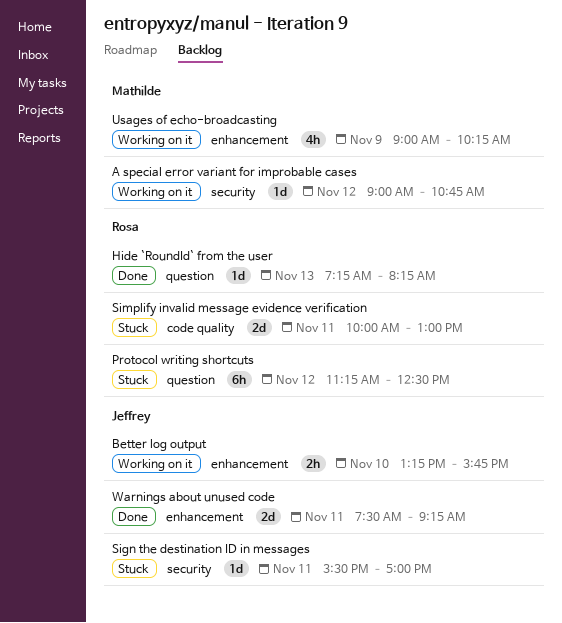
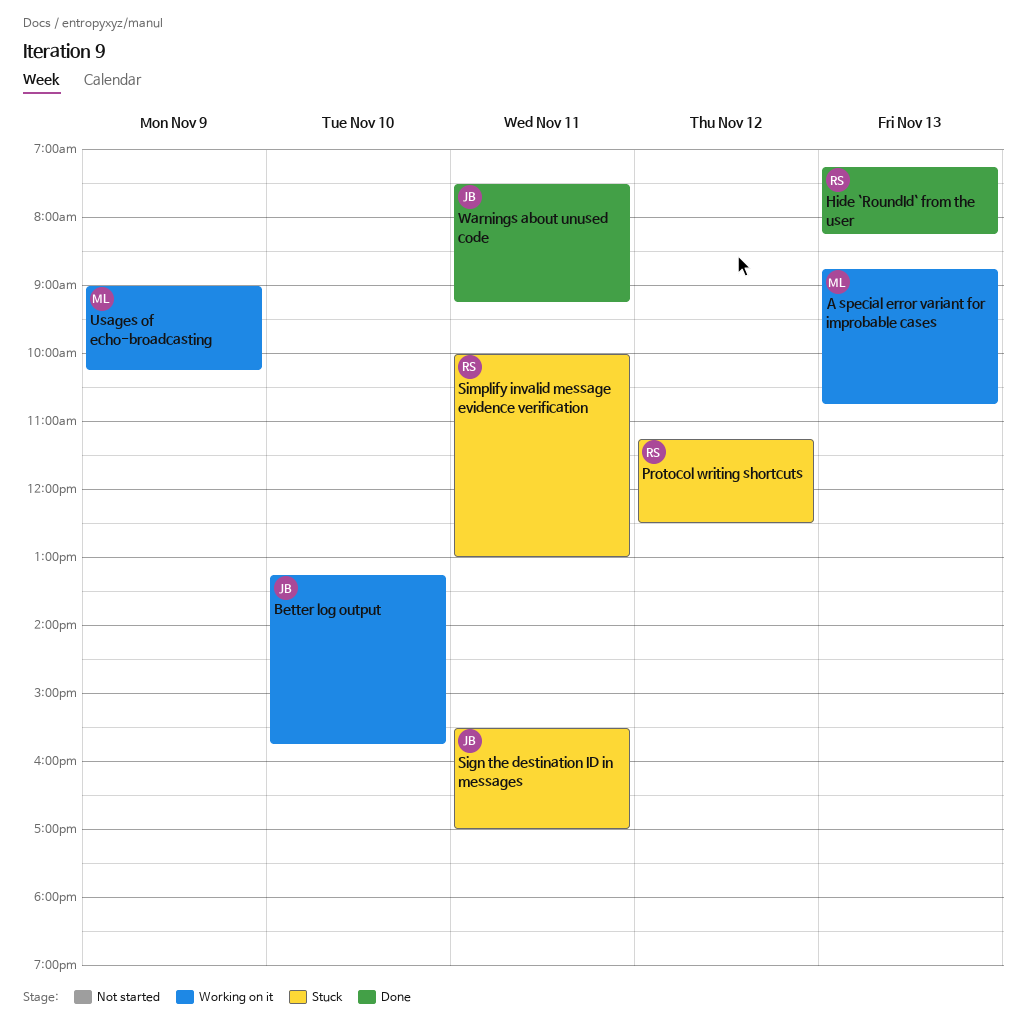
A special error variant for improbable cases, day: Nov 12 -> Nov 13
A special error variant for improbable cases, begins: 09:00 -> 08:45

